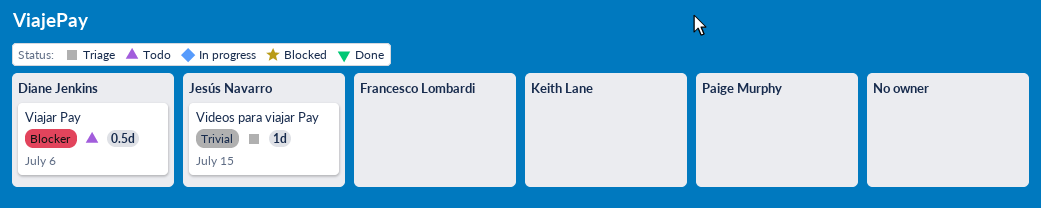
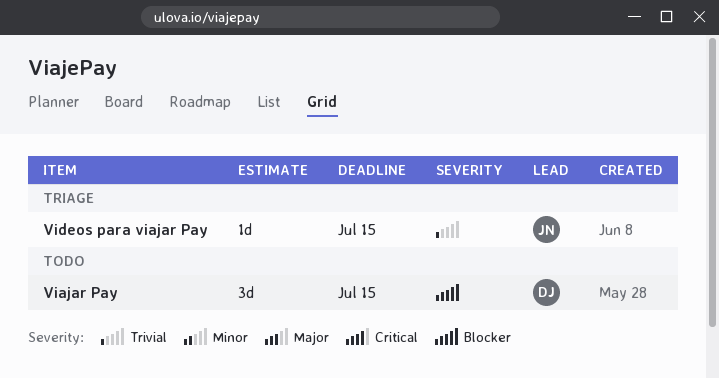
Viajar Pay, estimate: 0.5d -> 3d
Viajar Pay, due: Jul 6 -> Jul 15

